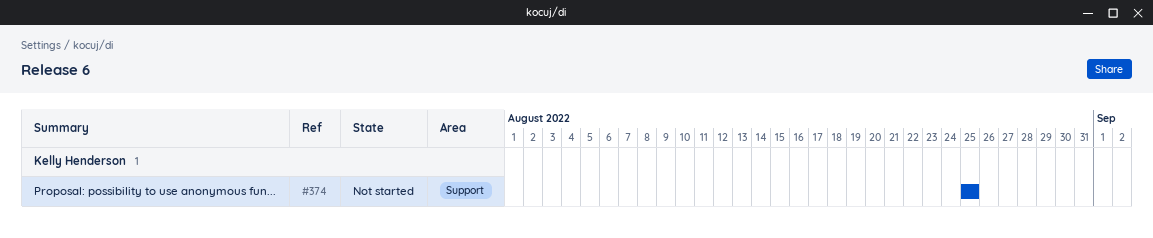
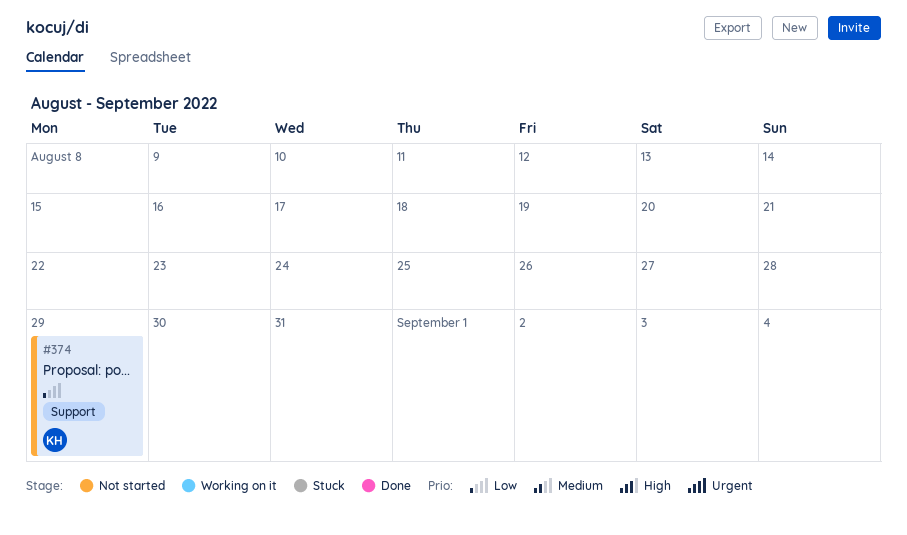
#374, due: Aug 25 -> Aug 29

